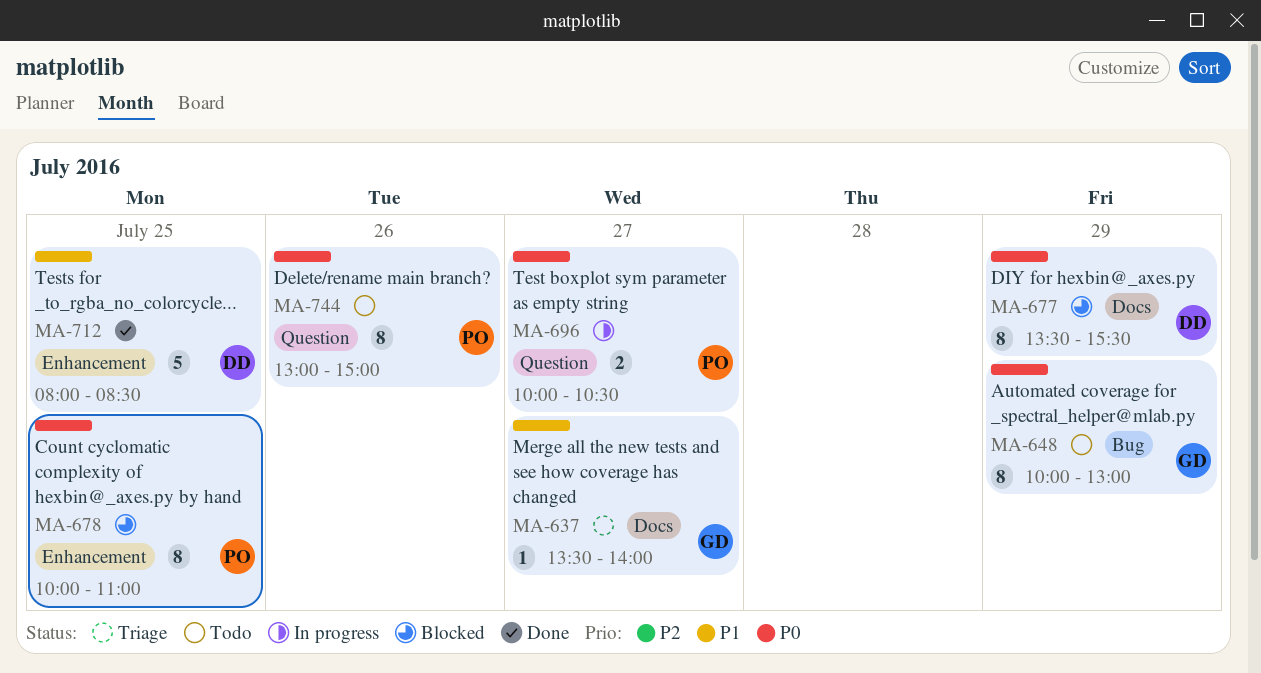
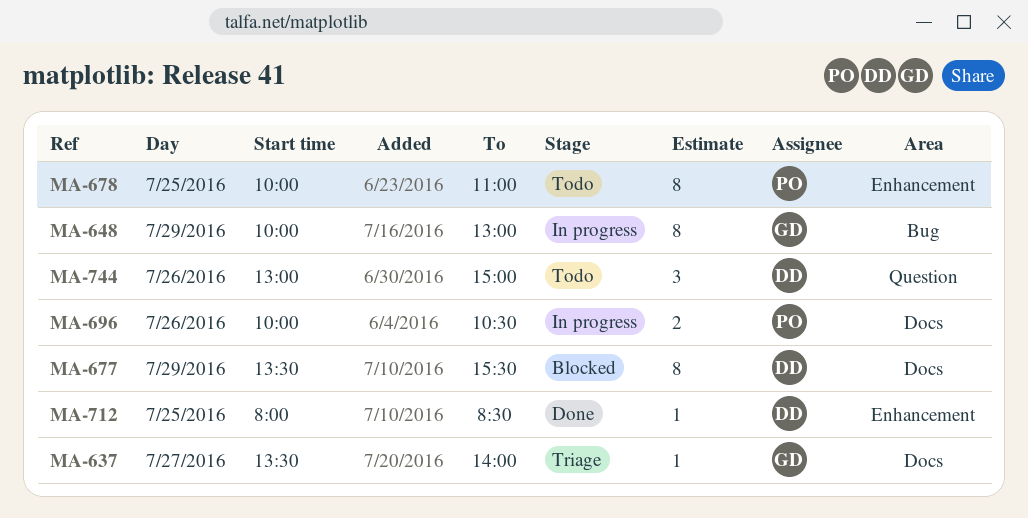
MA-648, status: Todo -> In progress
MA-678, status: Blocked -> Todo
MA-696, label: Question -> Docs
MA-696, day: Jul 27 -> Jul 26
MA-712, estimate: 5 -> 1
MA-744, owner: PO -> DD
MA-744, estimate: 8 -> 3

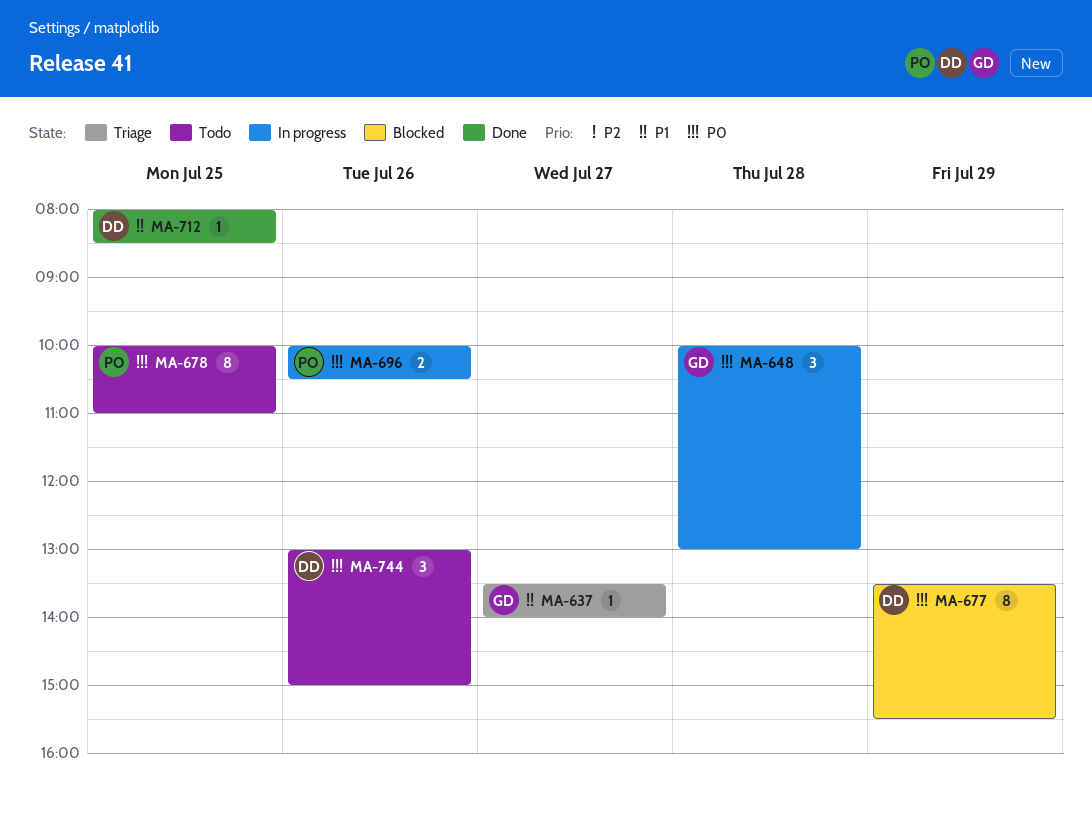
MA-648, estimate: 8 -> 3
MA-648, day: Jul 29 -> Jul 28

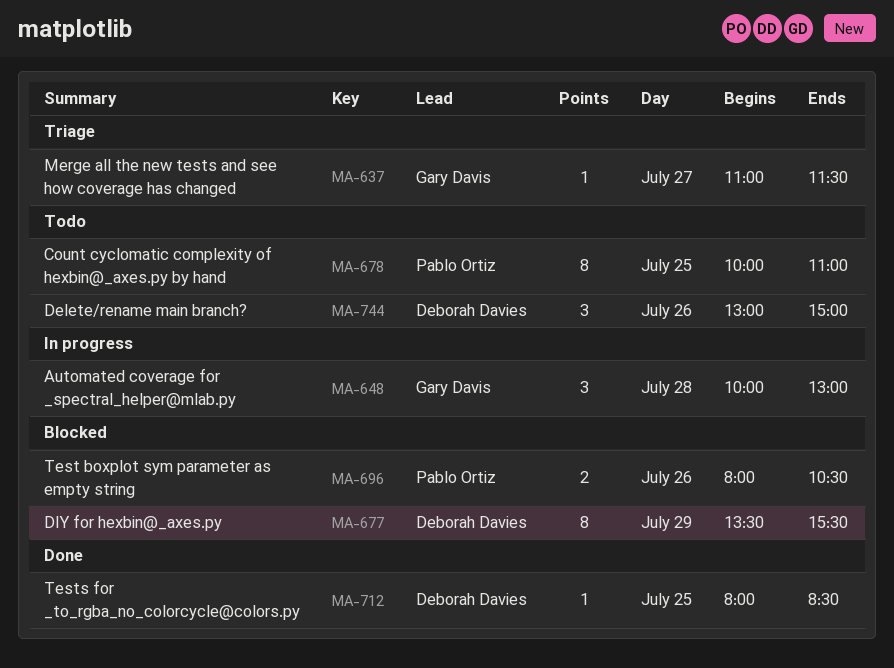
MA-637, begins: 13:30 -> 11:00
MA-637, ends: 14:00 -> 11:30
MA-696, status: In progress -> Blocked
MA-696, begins: 10:00 -> 08:00

